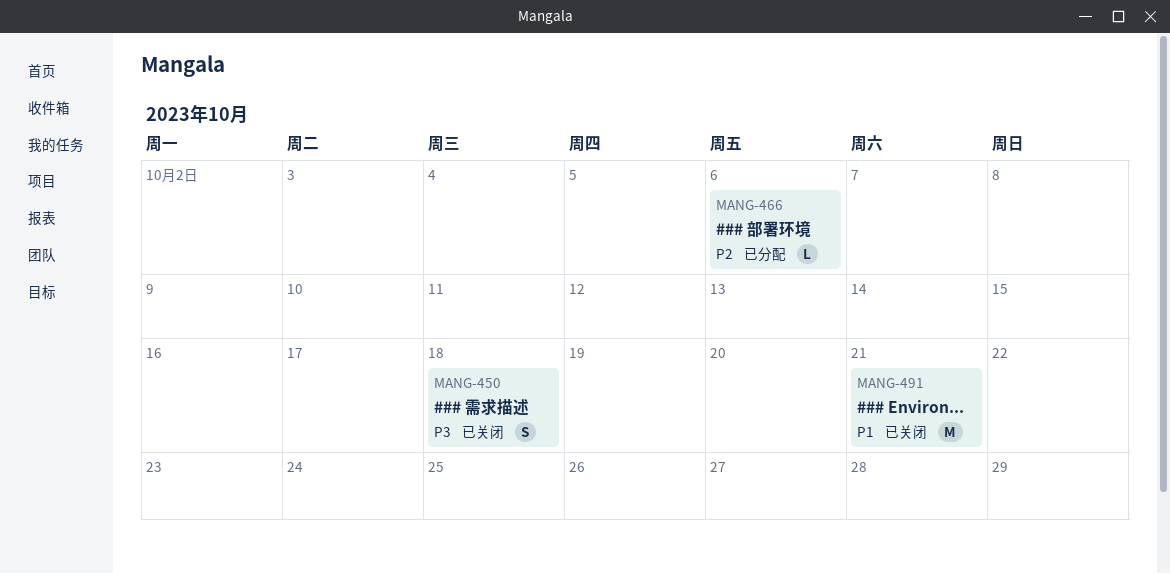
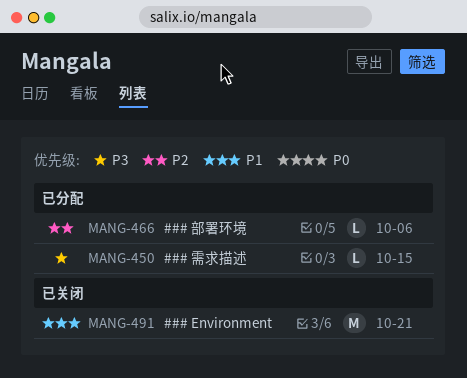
MANG-450, status: 已关闭 -> 已分配
MANG-450, estimate: S -> L
MANG-450, due: Oct 18 -> Oct 15

